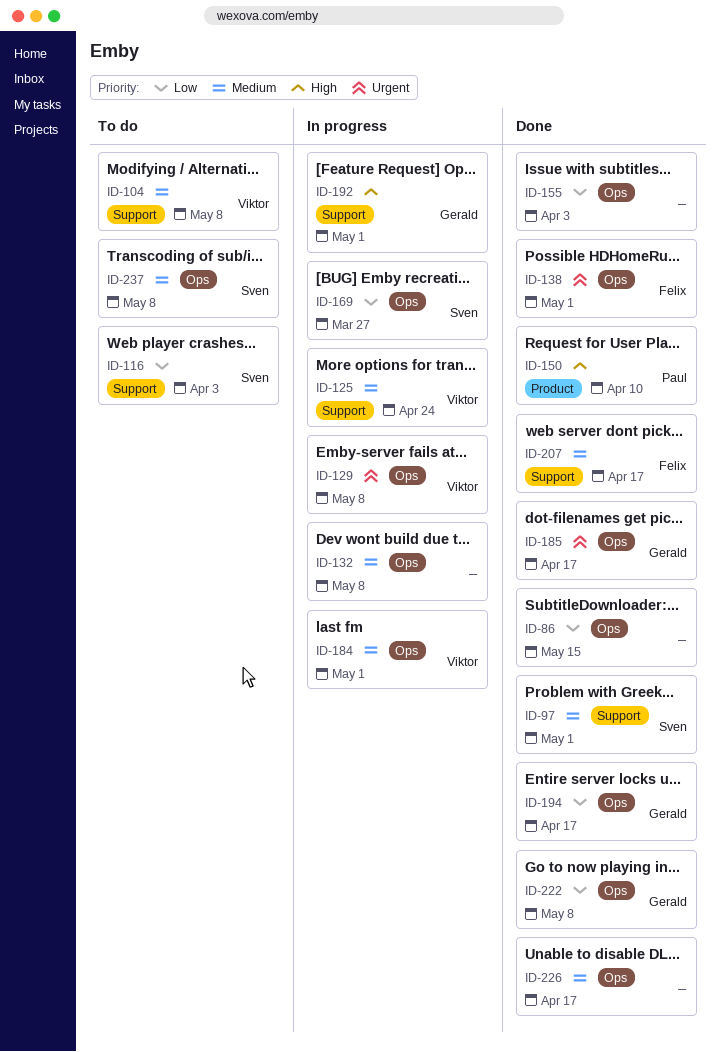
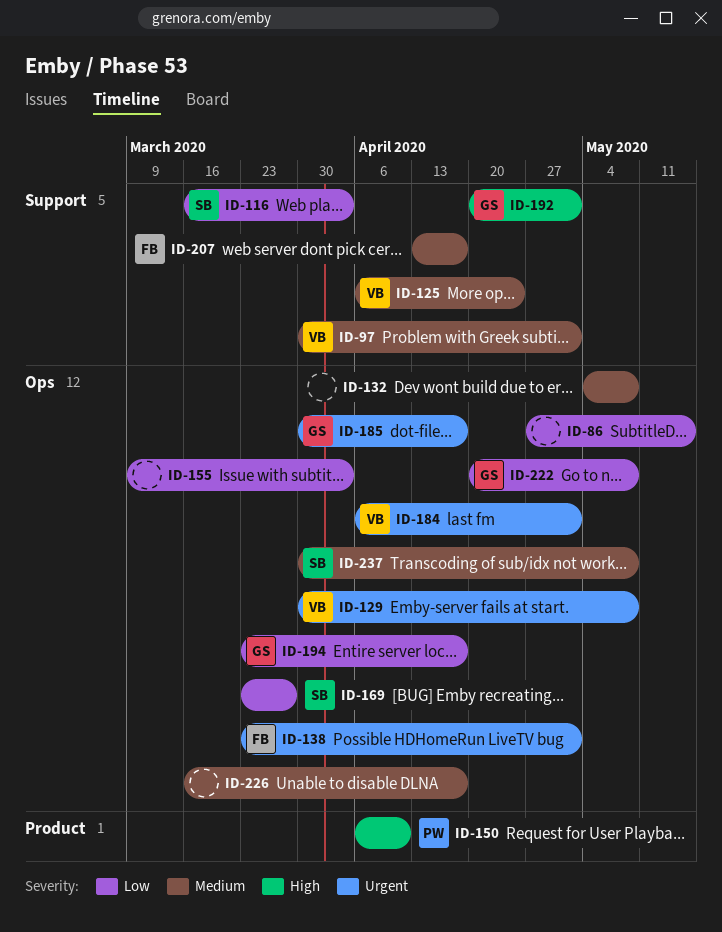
ID-97, owner: Sven -> Viktor
ID-104: present -> none
ID-184, priority: Medium -> Urgent

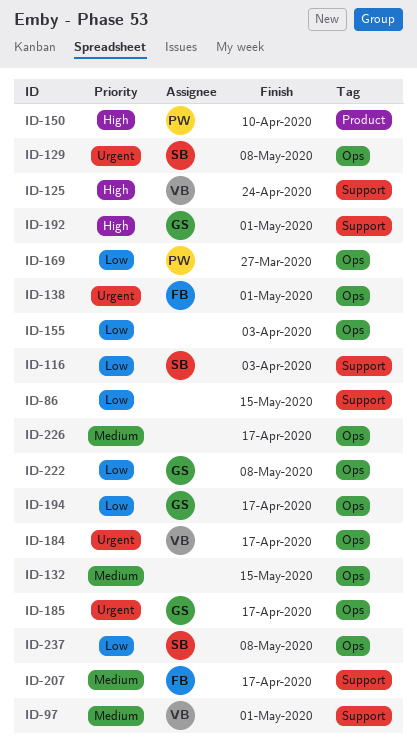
ID-86, label: Ops -> Support
ID-125, priority: Medium -> High
ID-129, owner: VB -> SB
ID-132, due: May 8 -> May 15
ID-169, owner: SB -> PW
ID-184, due: May 1 -> Apr 17
ID-237, priority: Medium -> Low

